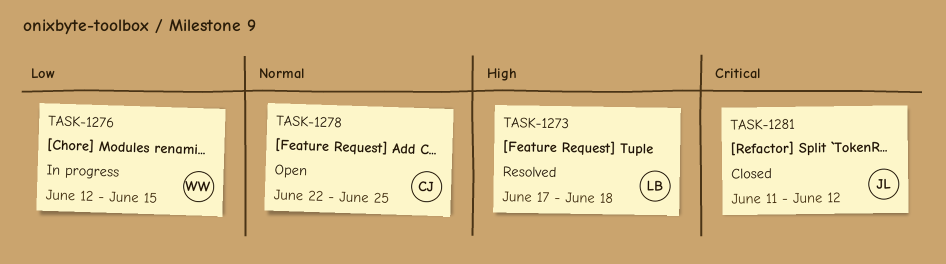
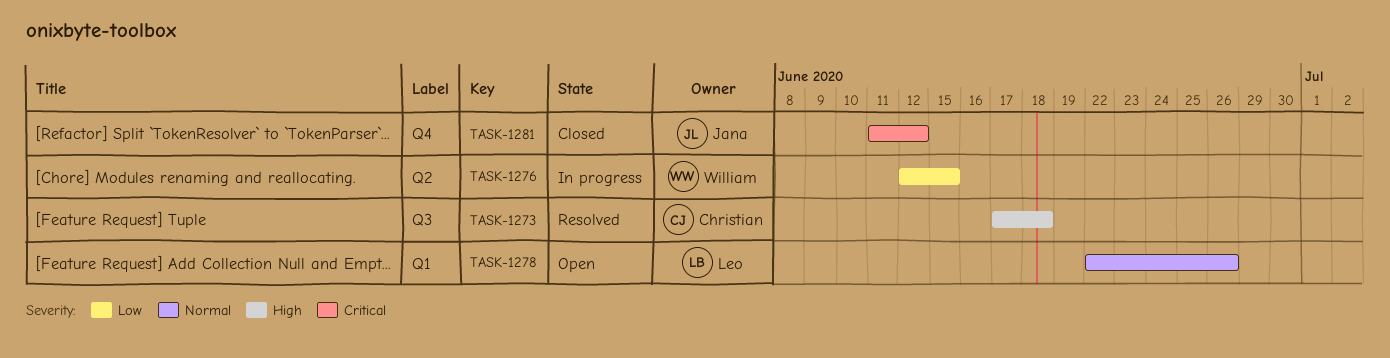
TASK-1273, owner: Leo -> Christian
TASK-1278, owner: Christian -> Leo
TASK-1278, due: Jun 25 -> Jun 26

